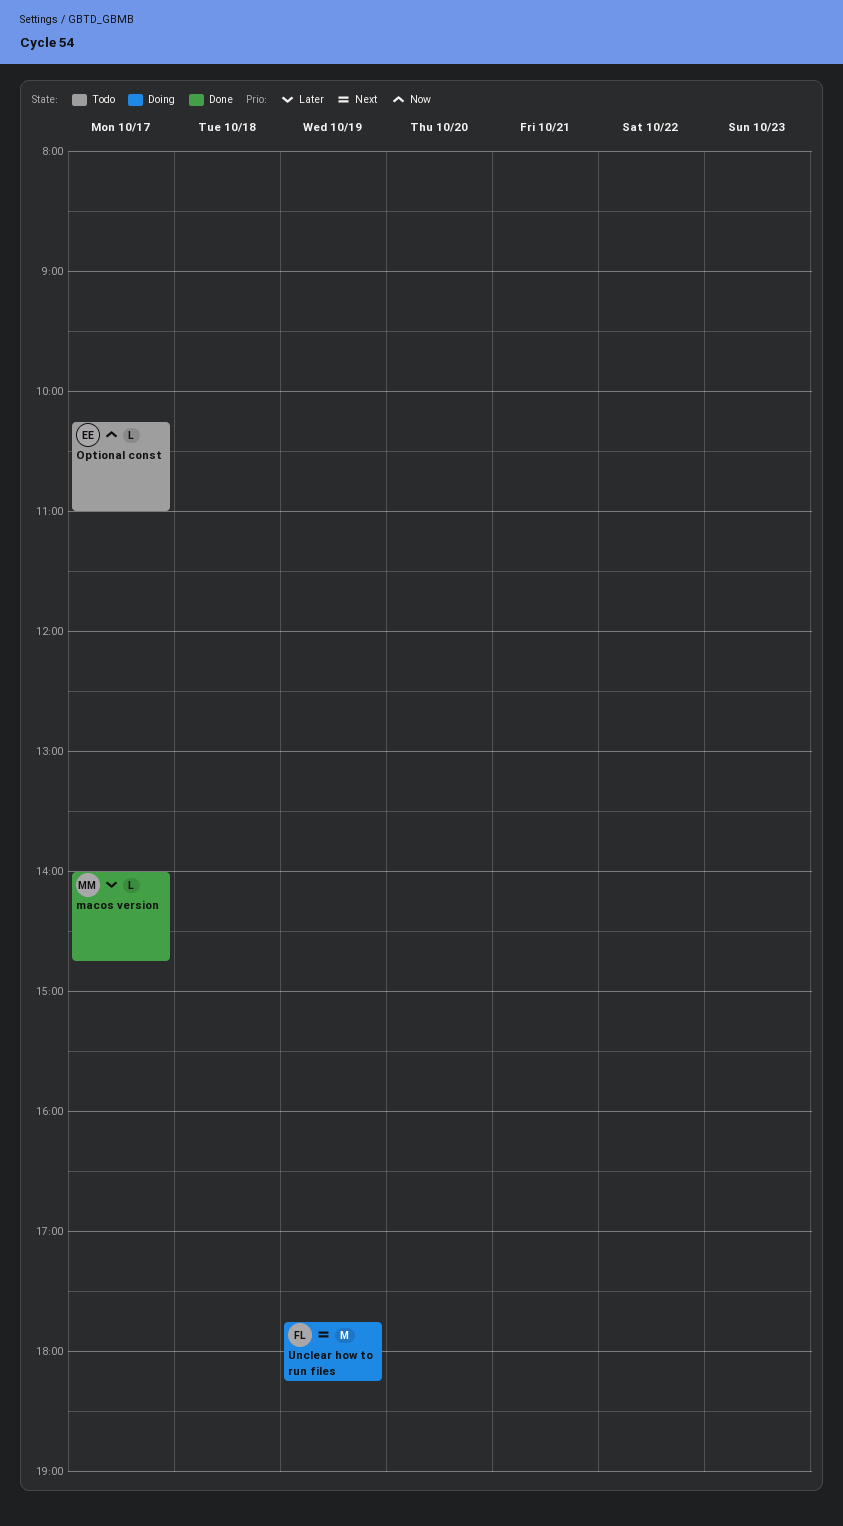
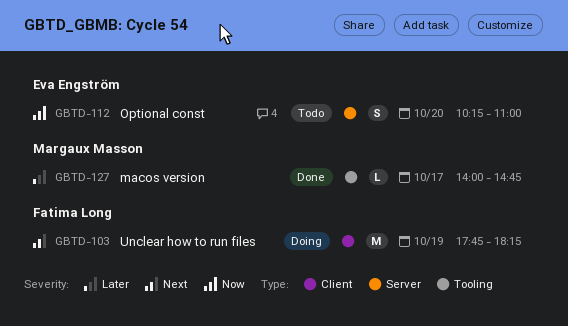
Optional const, estimate: L -> S
Optional const, day: Oct 17 -> Oct 20

